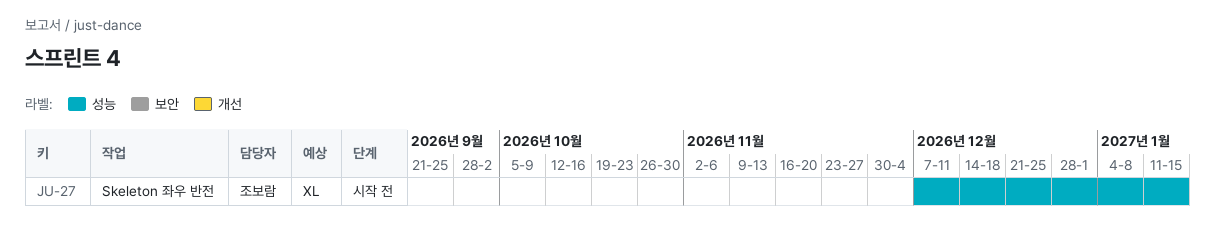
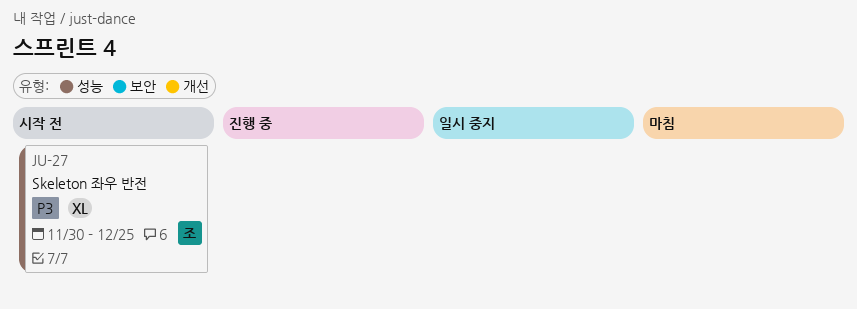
JU-27, start: Dec 7 -> Nov 30
JU-27, due: Jan 15 -> Dec 25

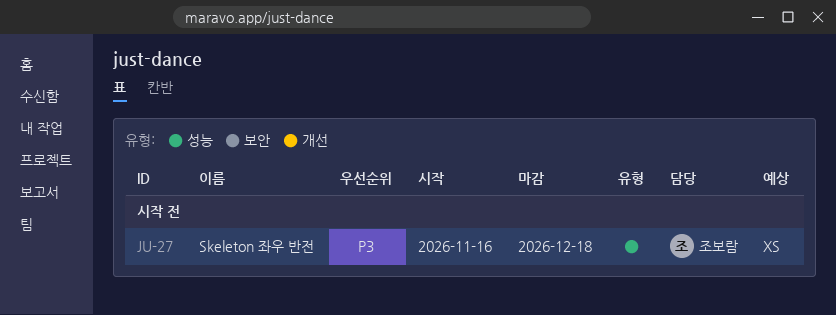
JU-27, estimate: XL -> XS
JU-27, start: Nov 30 -> Nov 16
JU-27, due: Dec 25 -> Dec 18

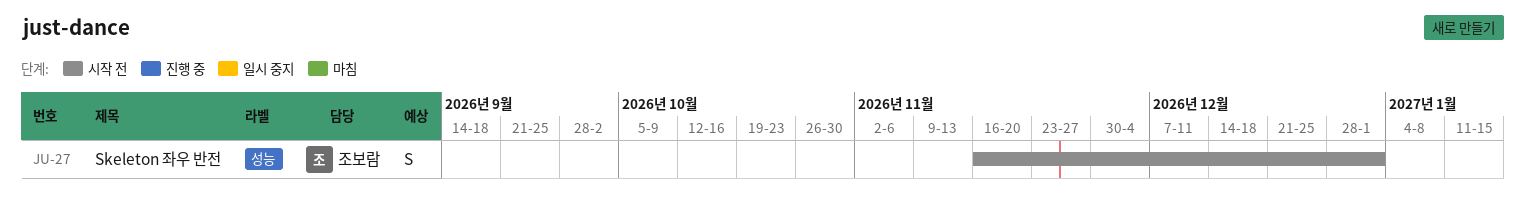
JU-27, estimate: XS -> S
JU-27, due: Dec 18 -> Jan 1

